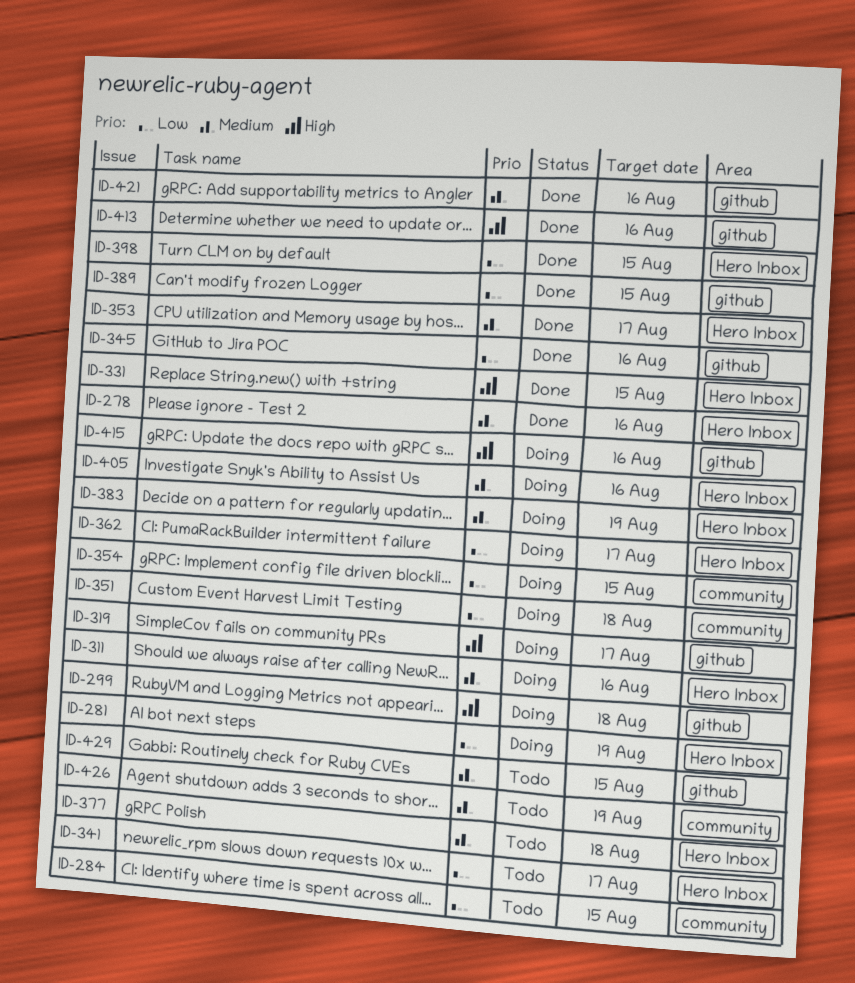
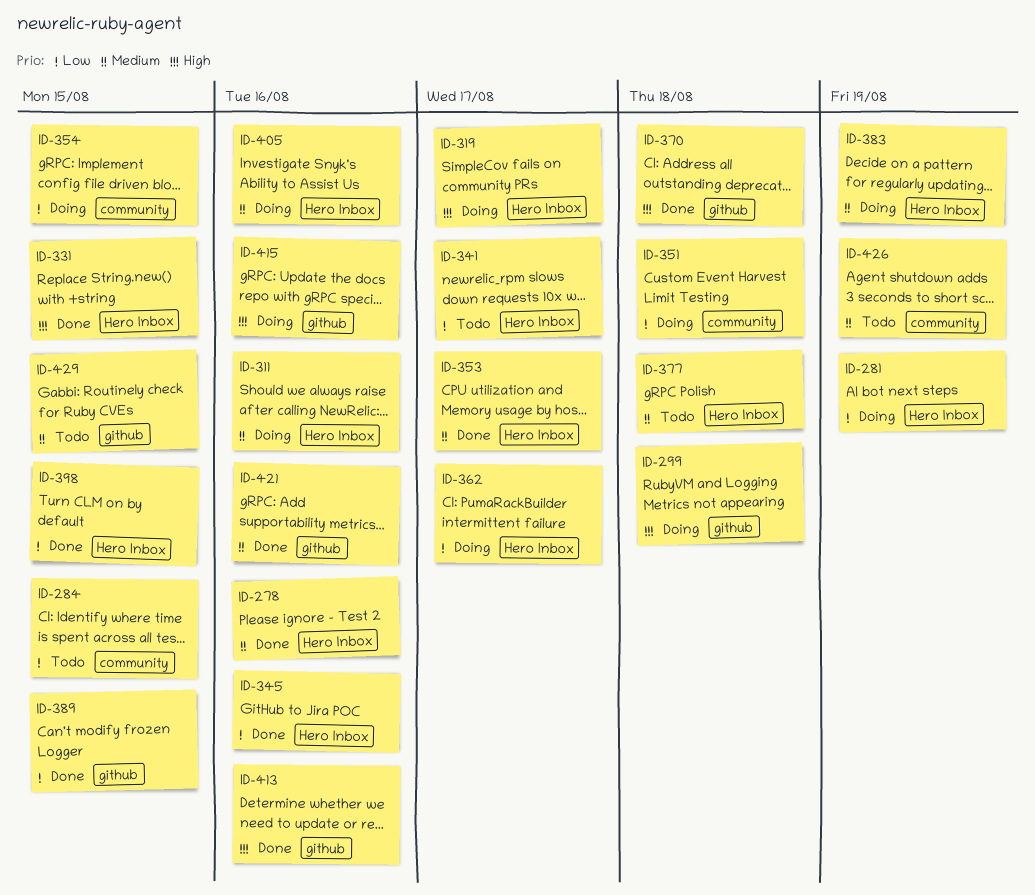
ID-319, label: github -> Hero Inbox
ID-345, label: github -> Hero Inbox
ID-370: none -> present

